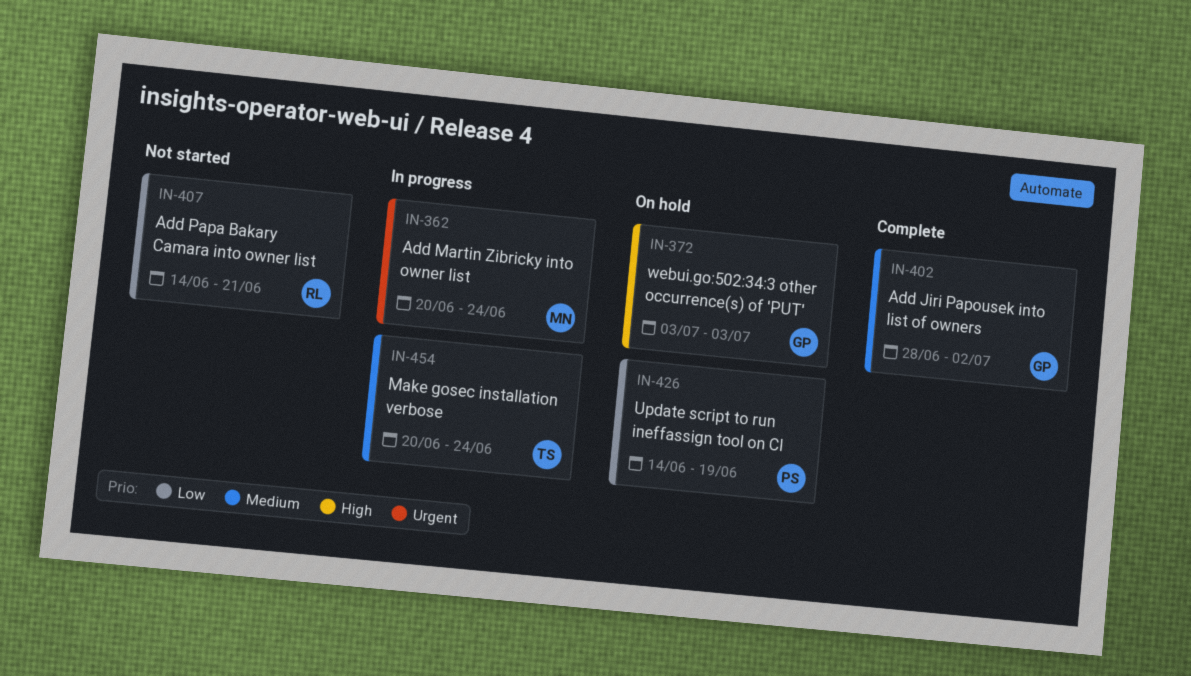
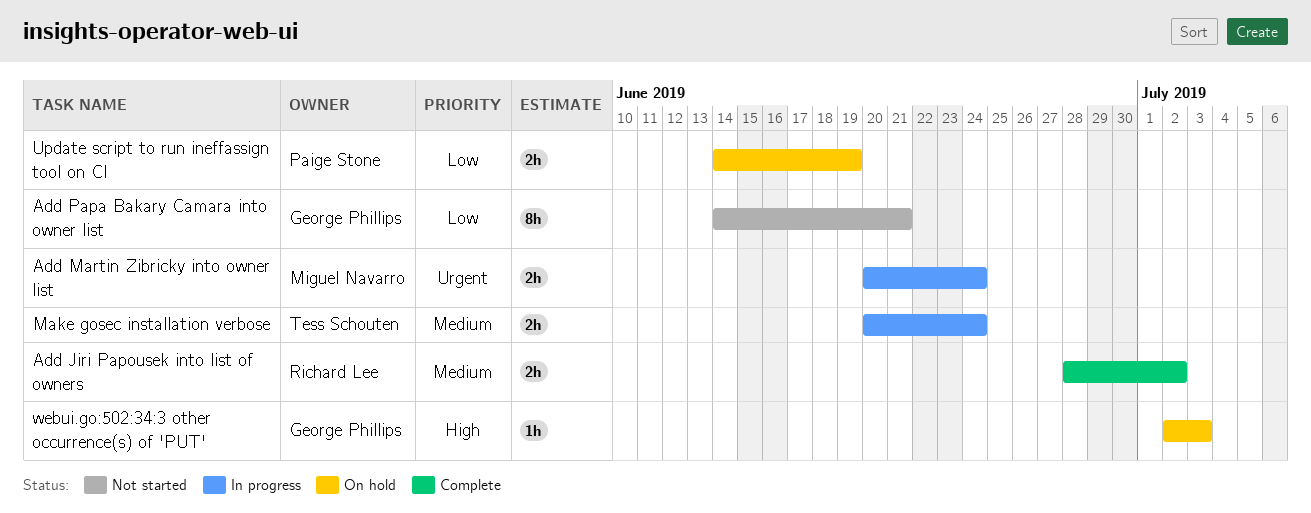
Add Jiri Papousek into list of owners, owner: George Phillips -> Richard Lee
Add Papa Bakary Camara into owner list, owner: Richard Lee -> George Phillips
webui.go:502:34:3 other occurrence(s) of 'PUT', start: Jul 3 -> Jul 2

